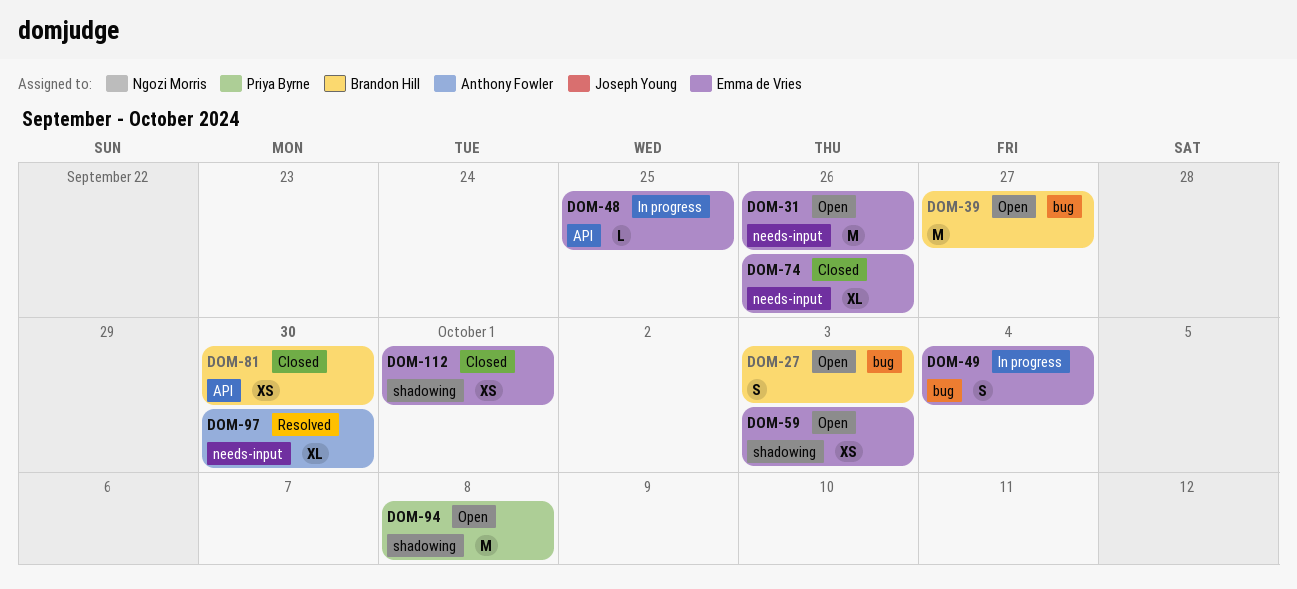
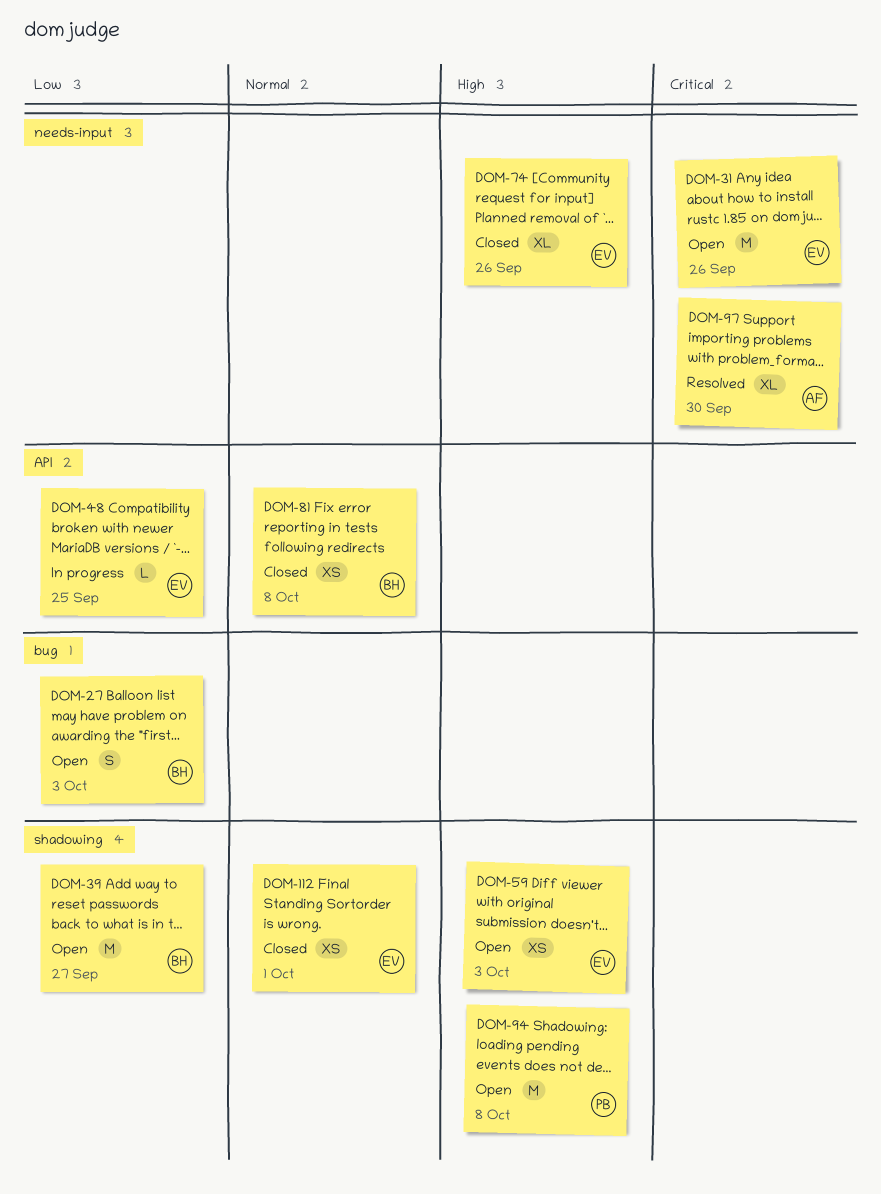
DOM-39, label: bug -> shadowing
DOM-49: present -> none
DOM-81, due: Sep 30 -> Oct 8

